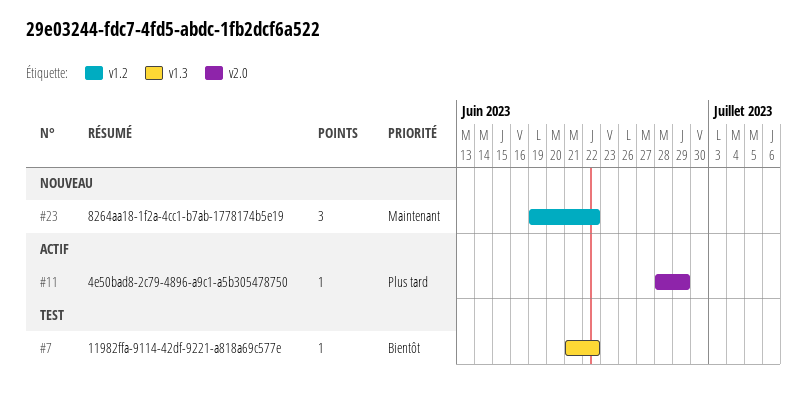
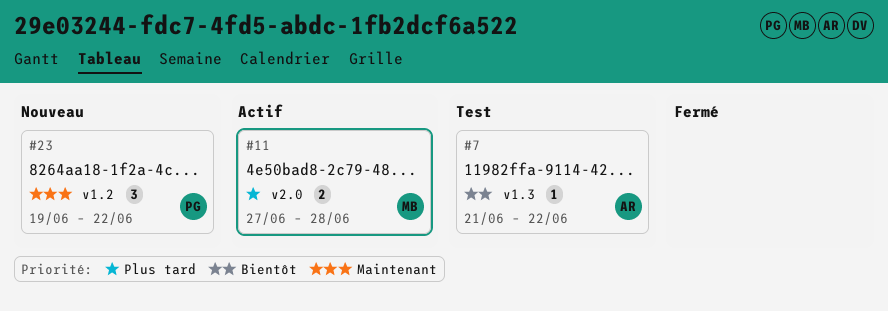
#11, estimate: 1 -> 2
#11, start: Jun 28 -> Jun 27
#11, due: Jun 29 -> Jun 28

